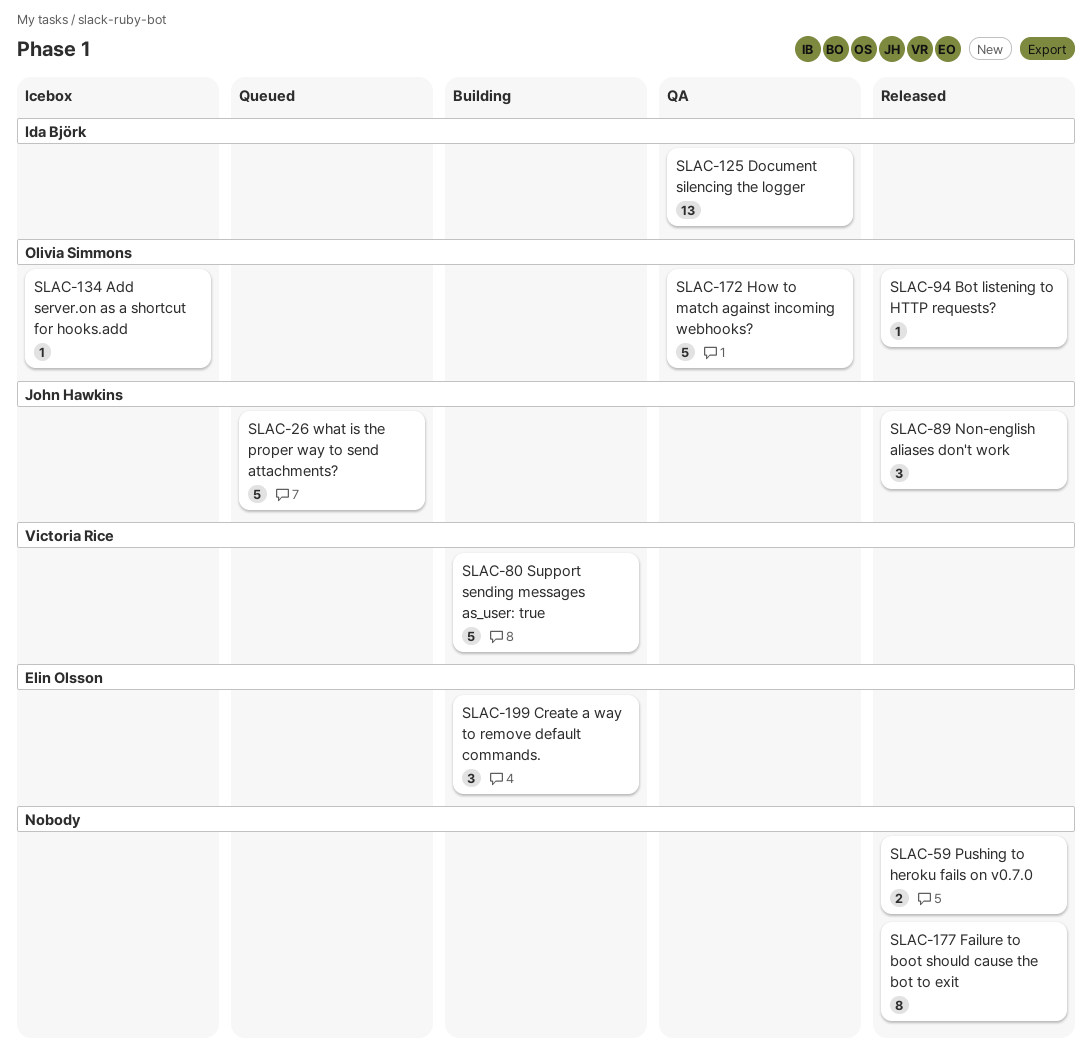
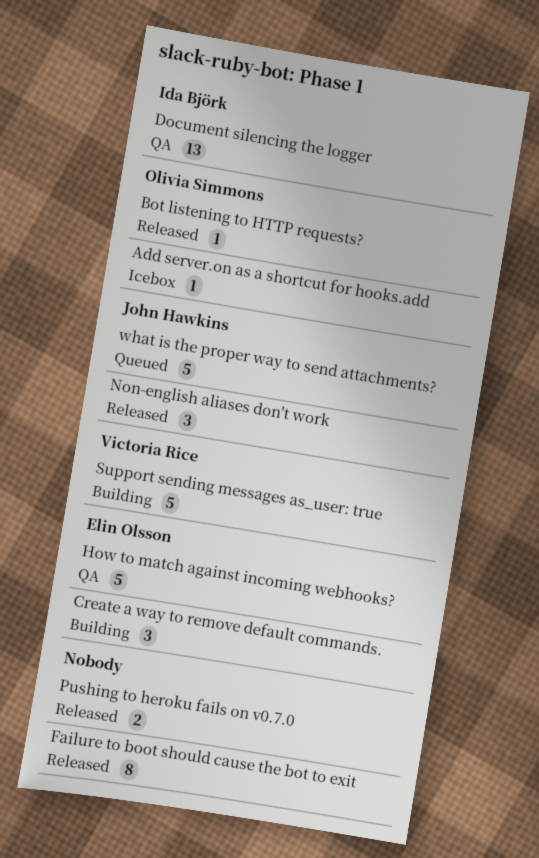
How to match against incoming webhooks?, owner: Olivia Simmons -> Elin Olsson

